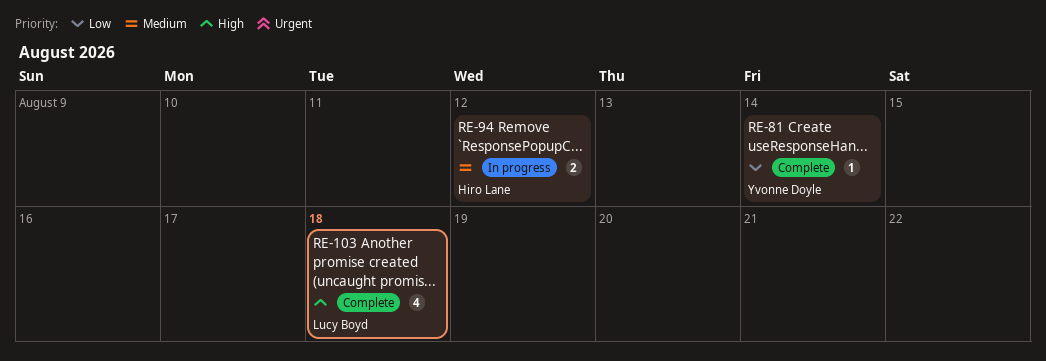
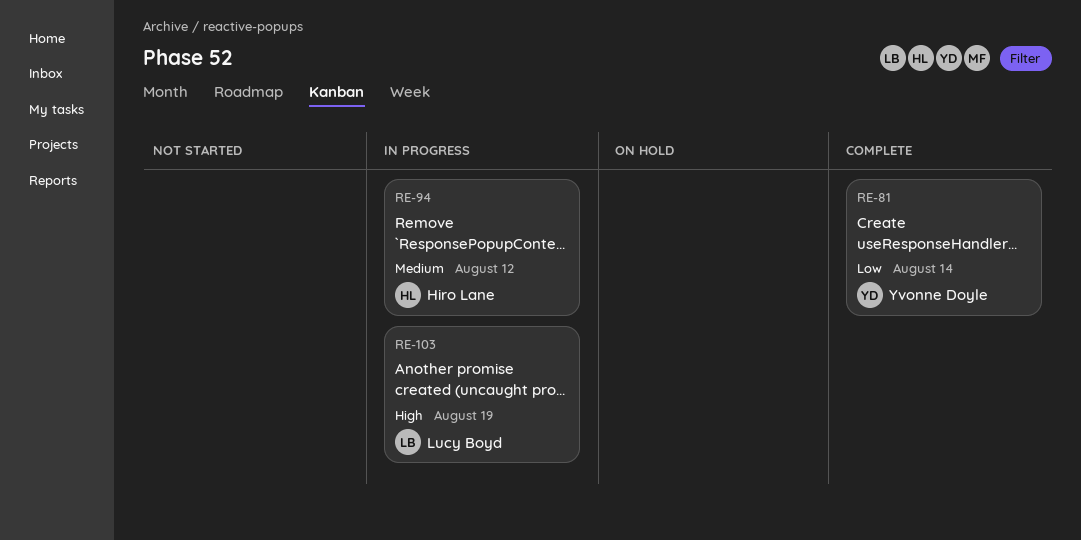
RE-103, status: Complete -> In progress
RE-103, due: Aug 18 -> Aug 19

